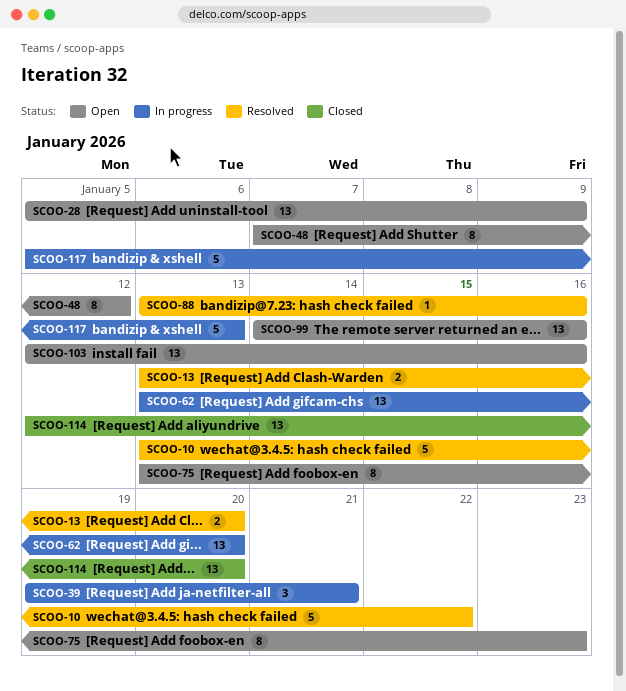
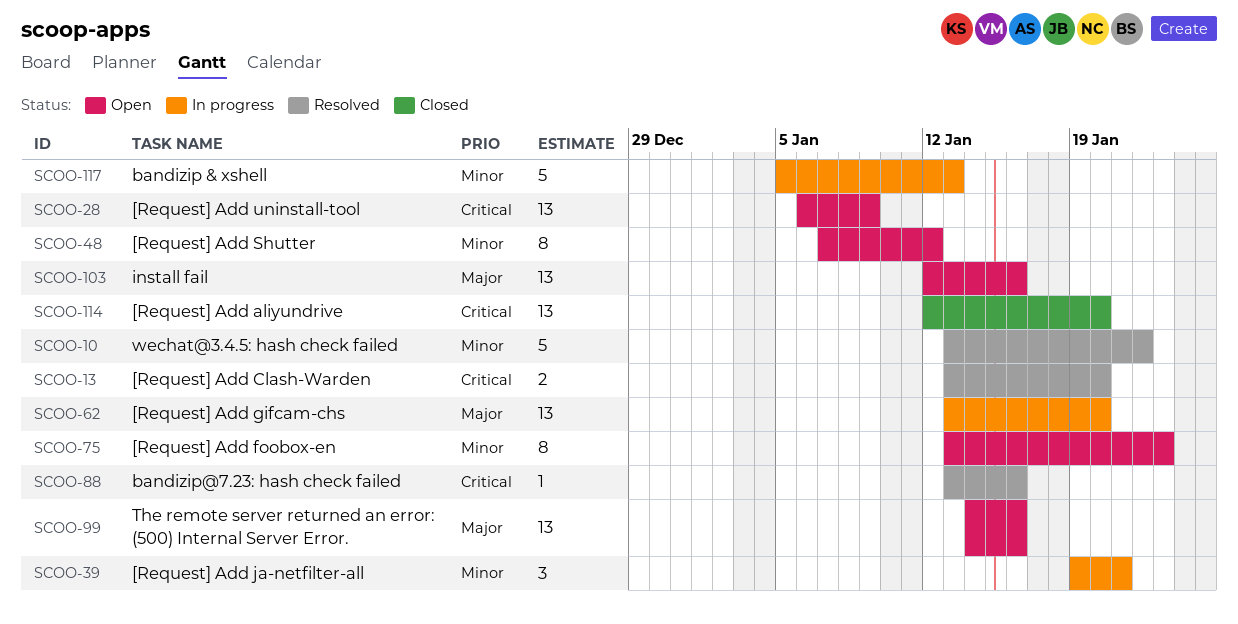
SCOO-28, start: Jan 5 -> Jan 6

